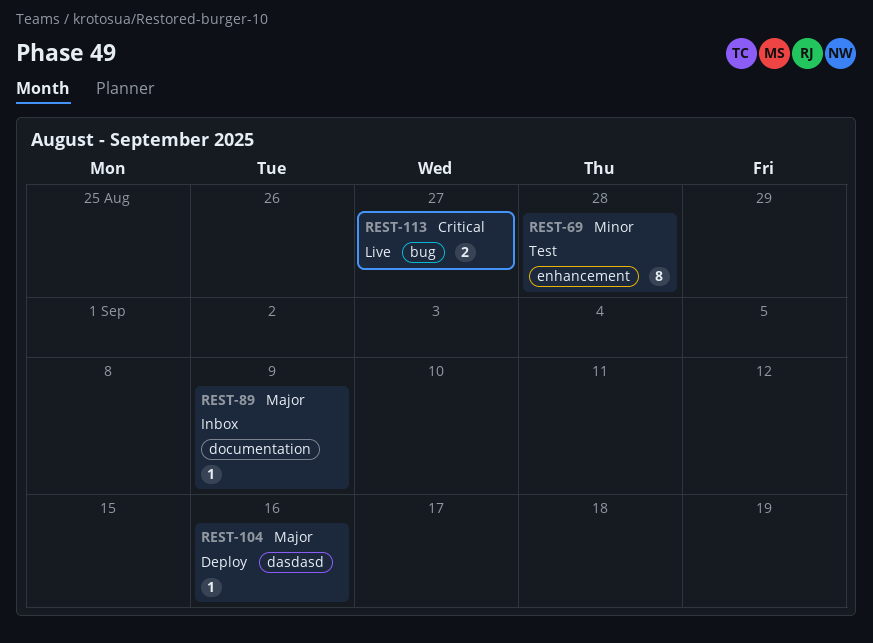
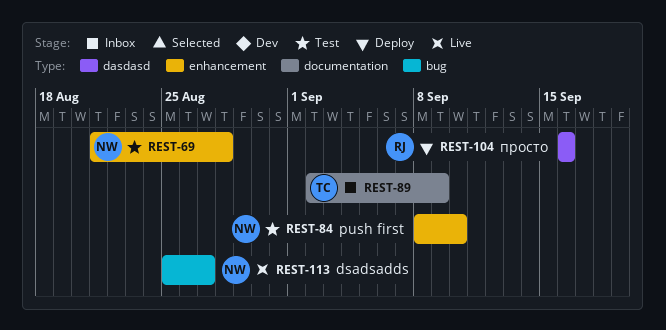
REST-84: none -> present

